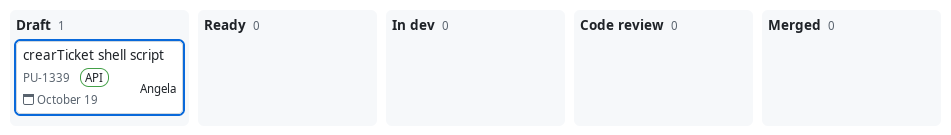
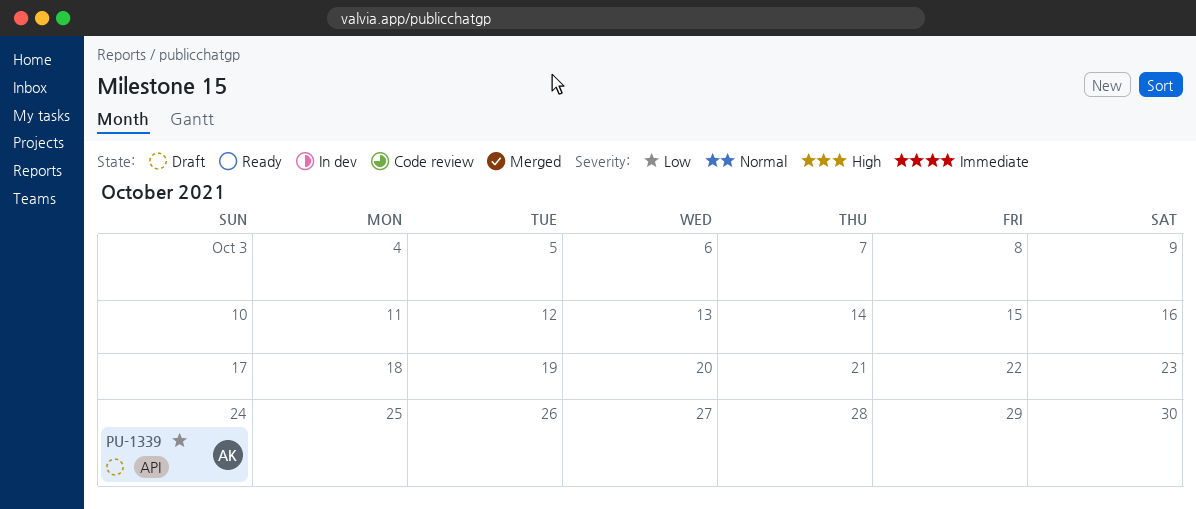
PU-1339, due: Oct 19 -> Oct 24

